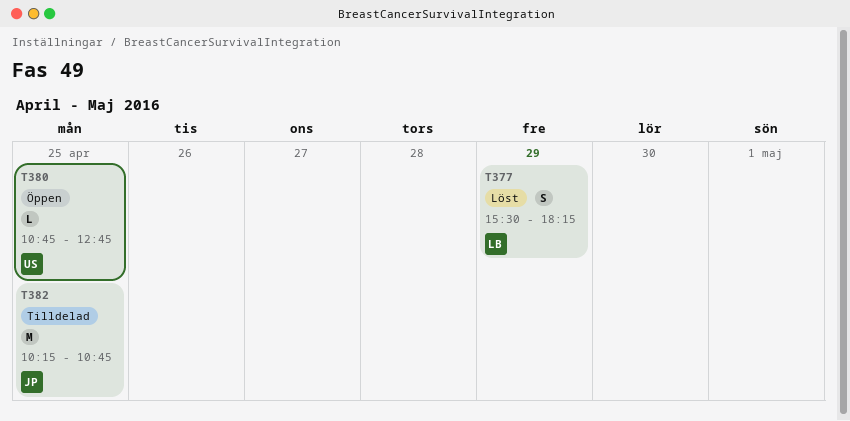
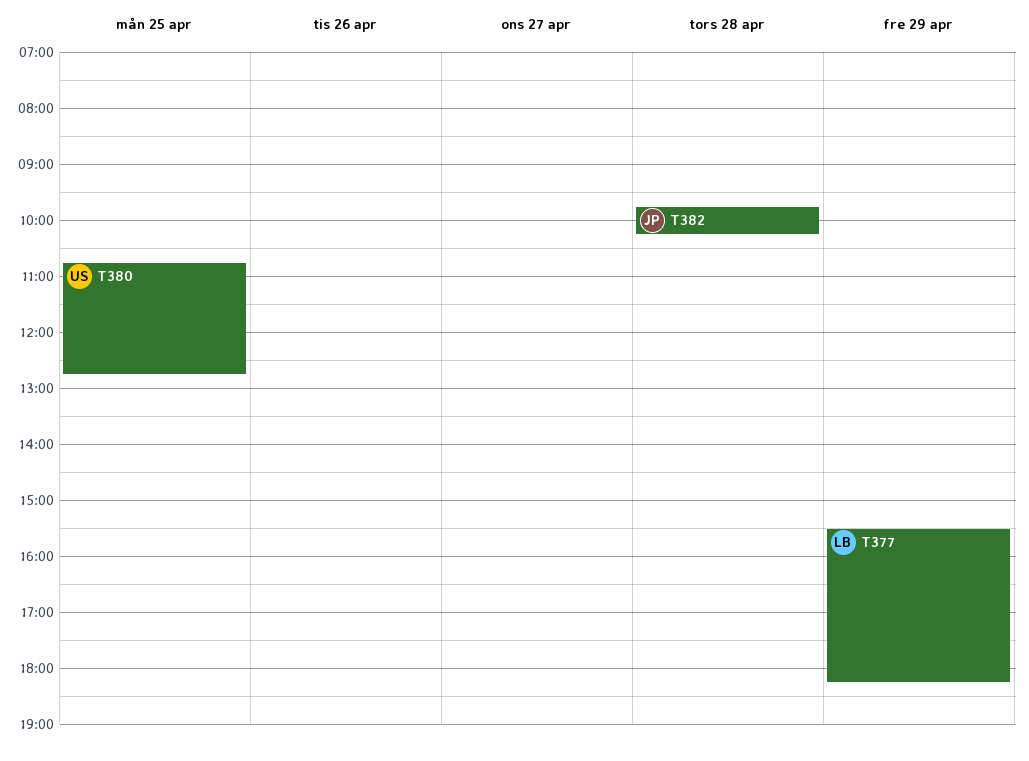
T382, day: Apr 25 -> Apr 28
T382, begins: 10:15 -> 09:45
T382, ends: 10:45 -> 10:15

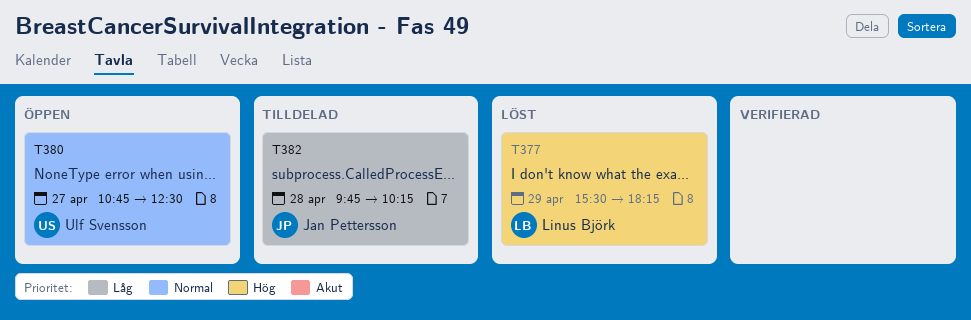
T380, day: Apr 25 -> Apr 27
T380, ends: 12:45 -> 12:30

